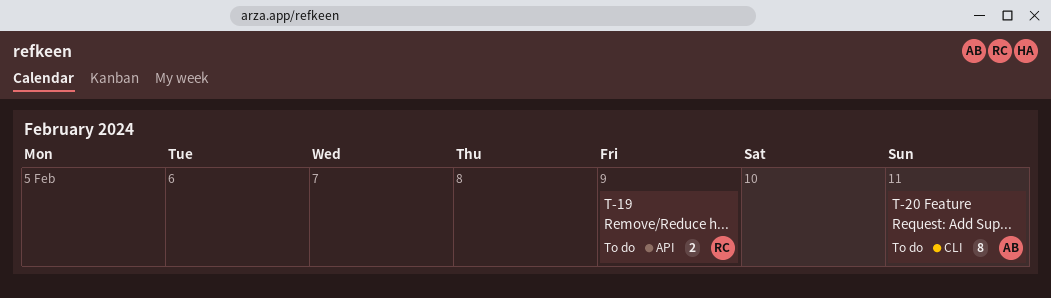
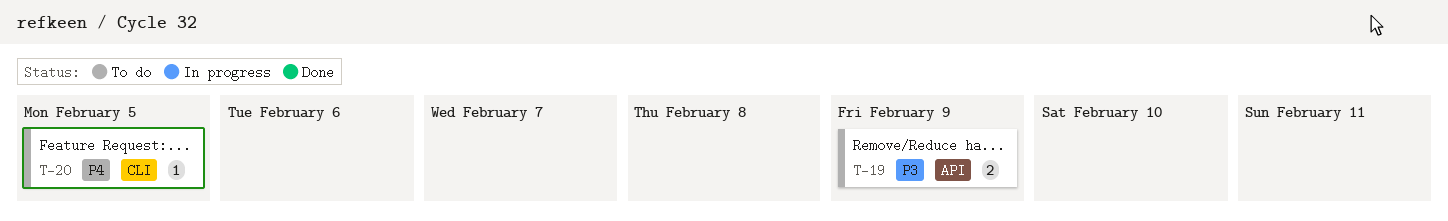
T-20, estimate: 8 -> 1
T-20, due: Feb 11 -> Feb 5

